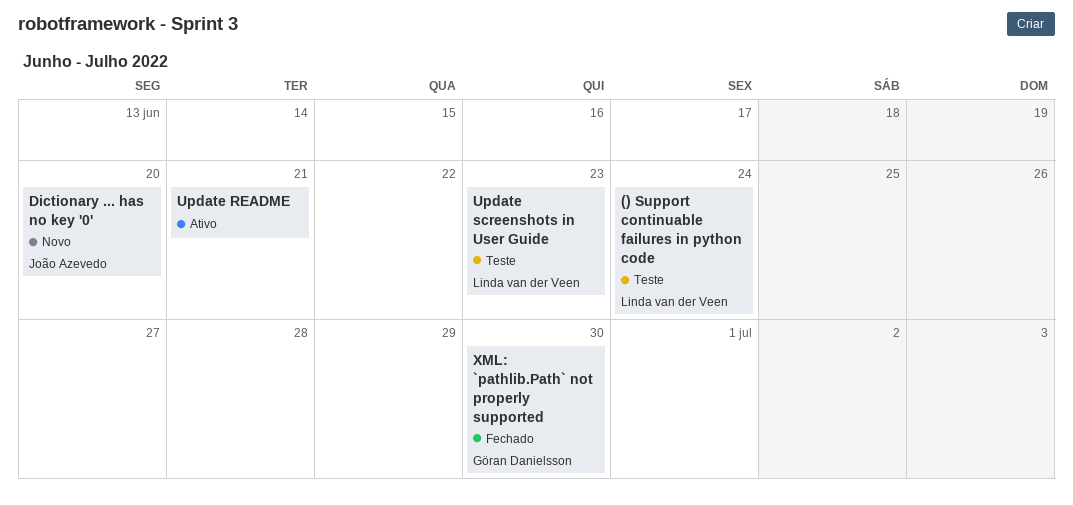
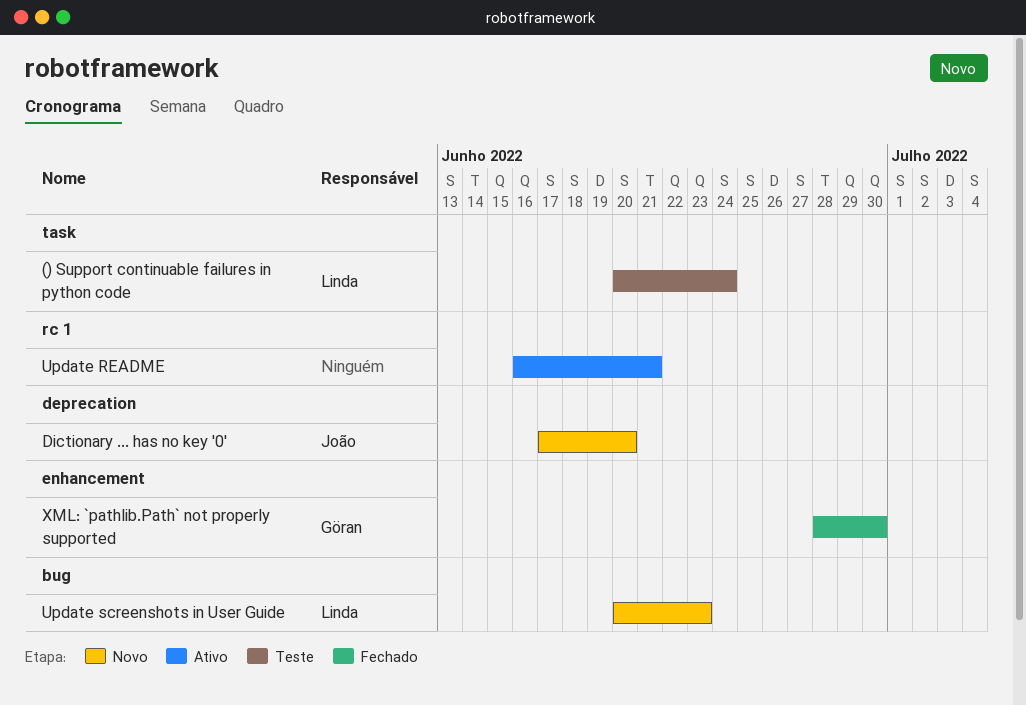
Update screenshots in User Guide, status: Teste -> Novo

